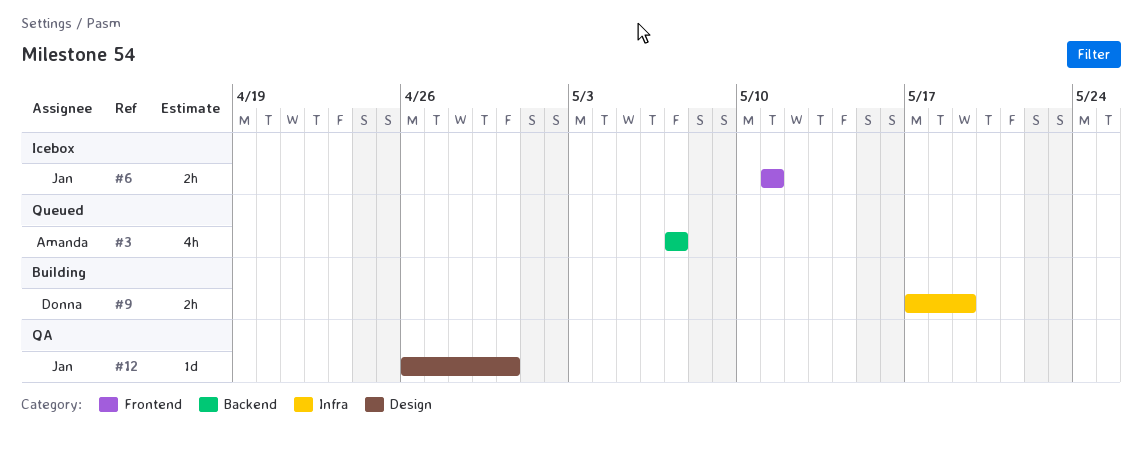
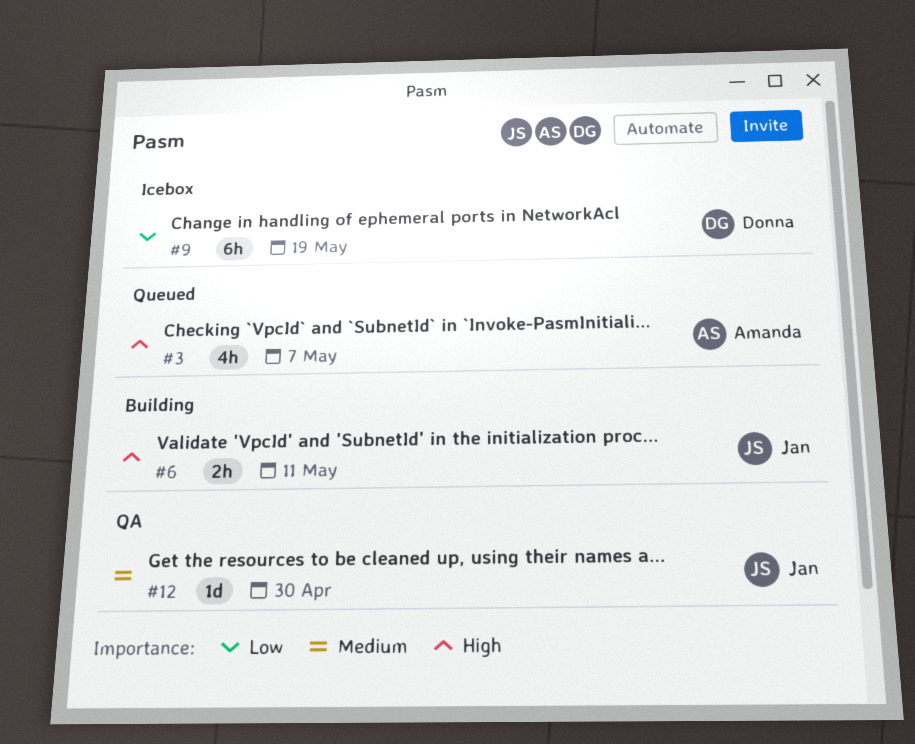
#6, status: Icebox -> Building
#9, status: Building -> Icebox
#9, estimate: 2h -> 6h

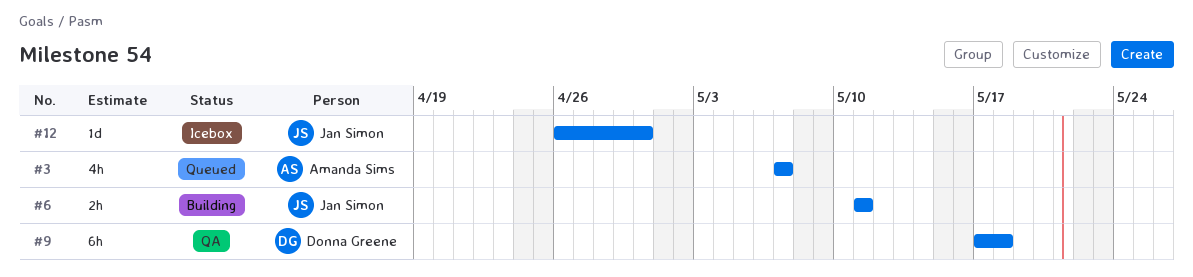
#9, status: Icebox -> QA
#9, due: May 19 -> May 18
#12, status: QA -> Icebox

